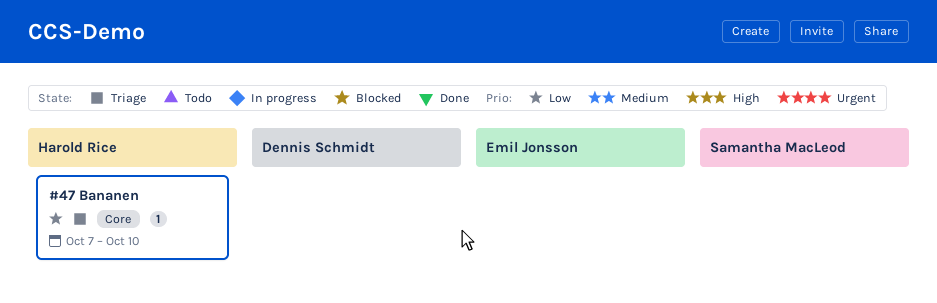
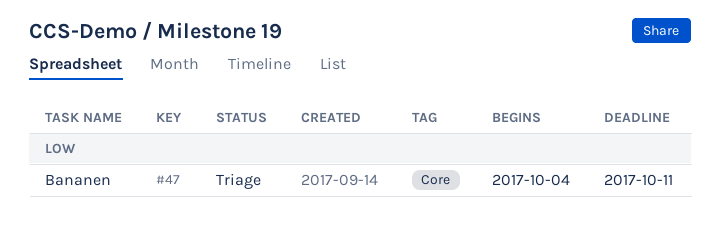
#47, start: Oct 7 -> Oct 4
#47, due: Oct 10 -> Oct 11

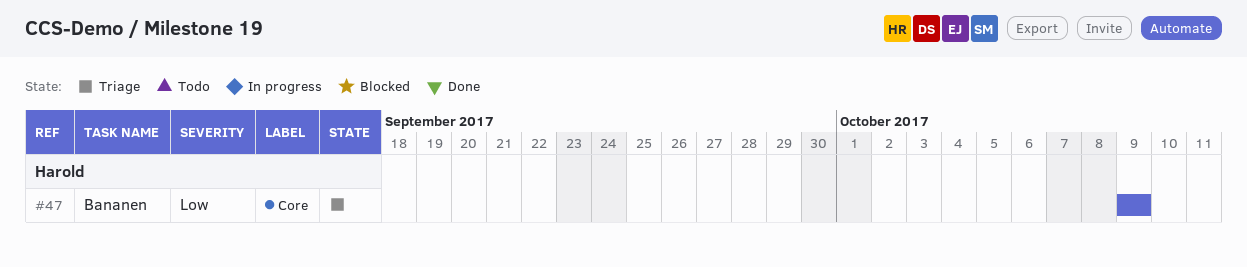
#47, start: Oct 4 -> Oct 9
#47, due: Oct 11 -> Oct 9

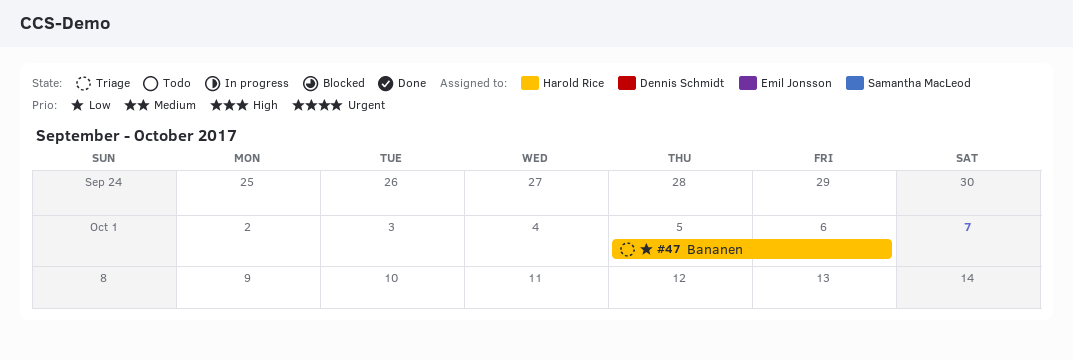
#47, start: Oct 9 -> Oct 5
#47, due: Oct 9 -> Oct 6

